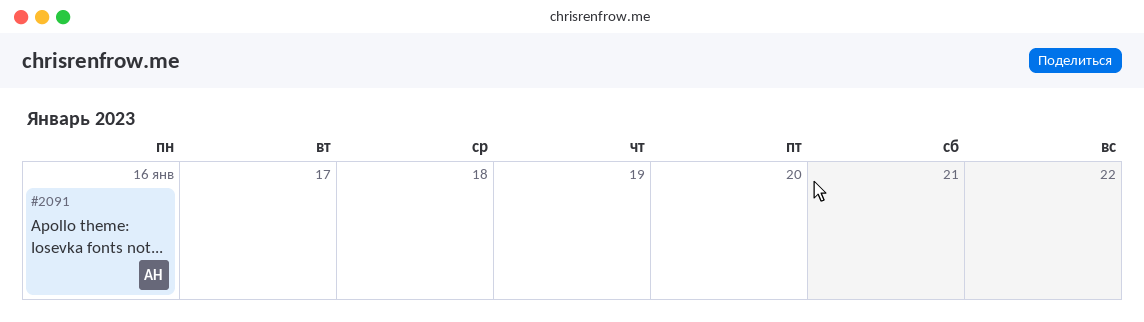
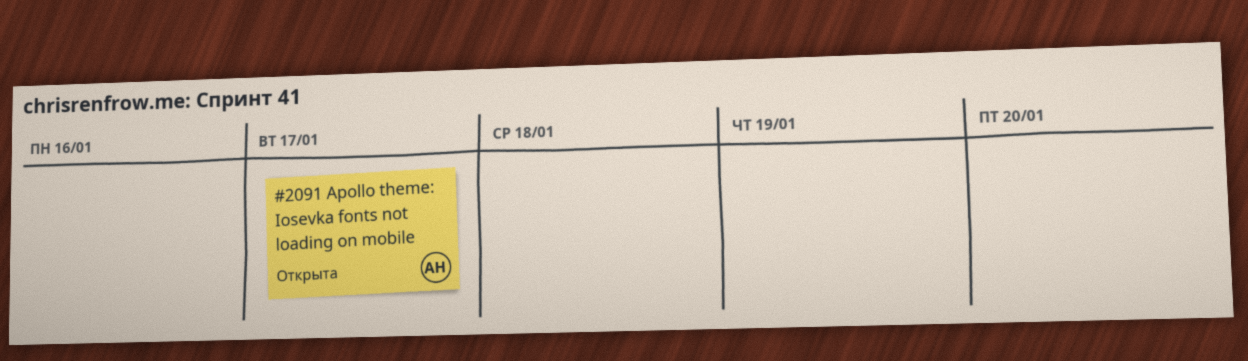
#2091, due: Jan 16 -> Jan 17

